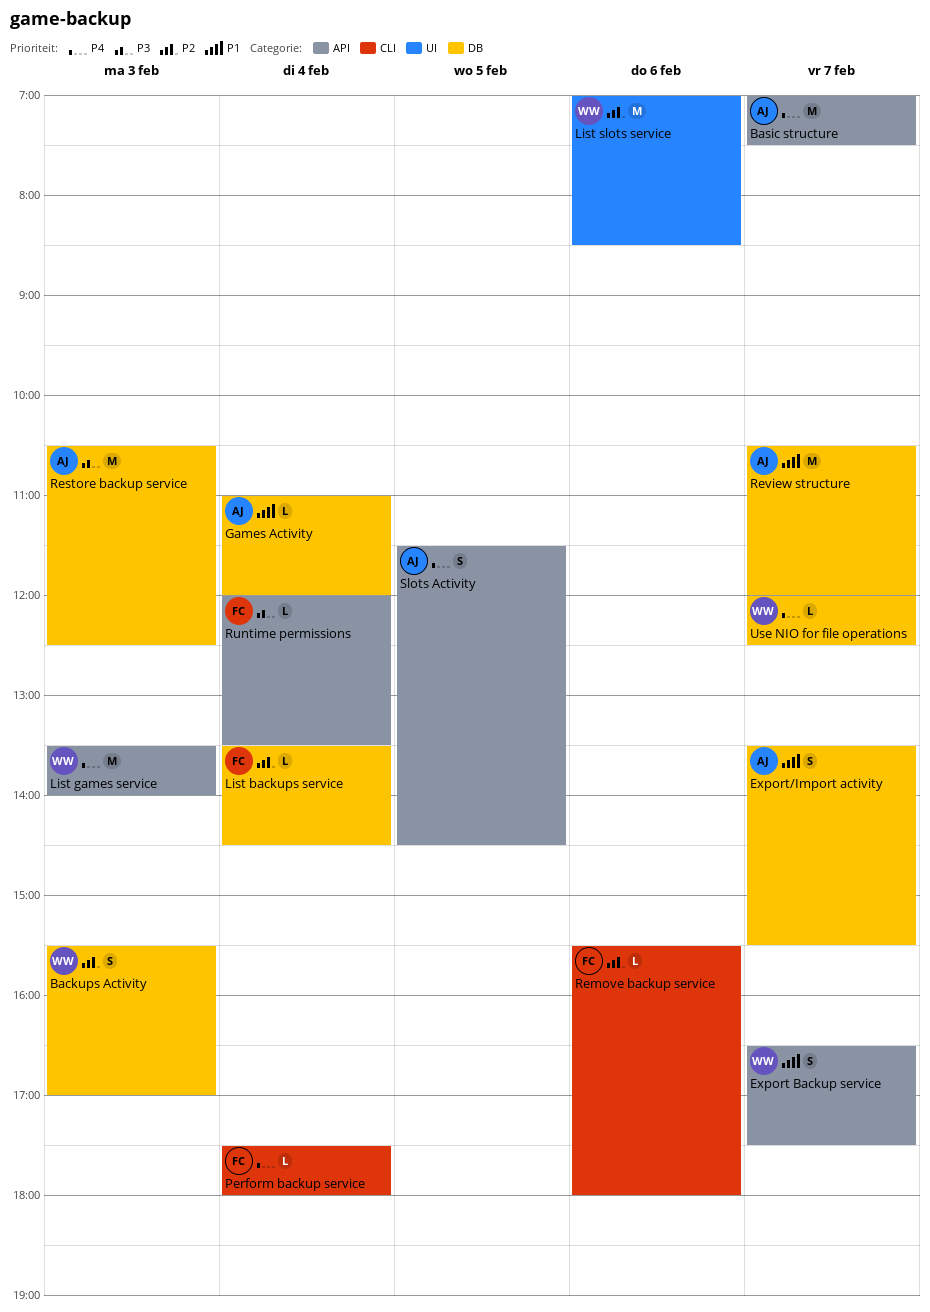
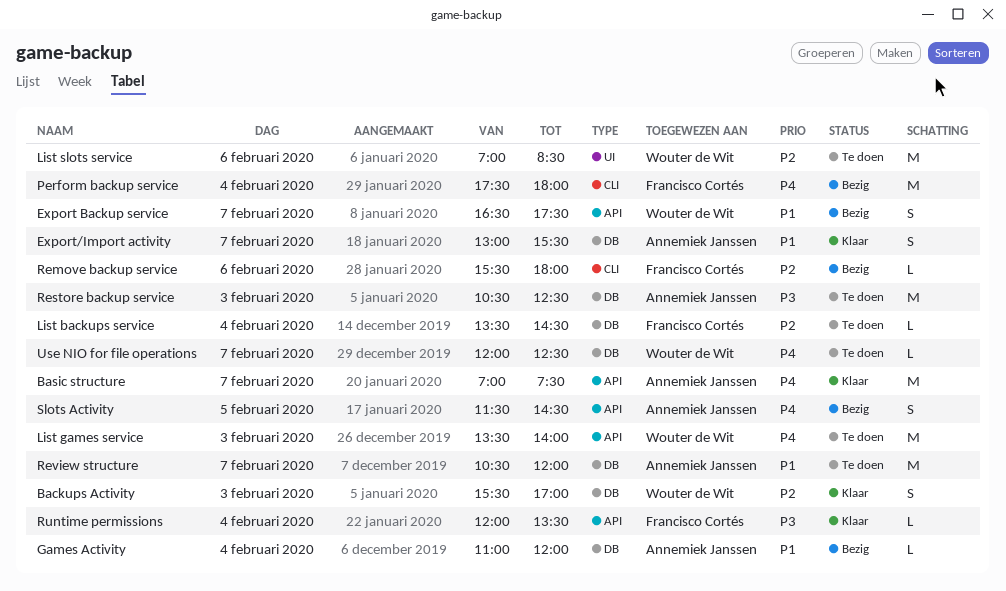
Export/Import activity, begins: 13:30 -> 13:00
Perform backup service, estimate: L -> M

